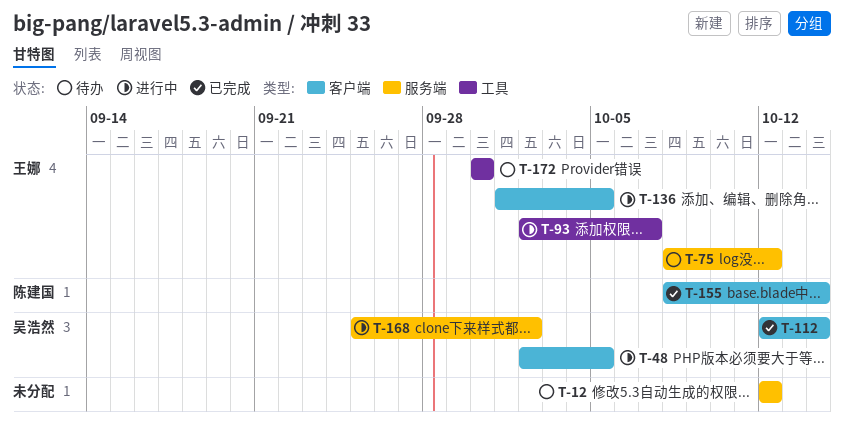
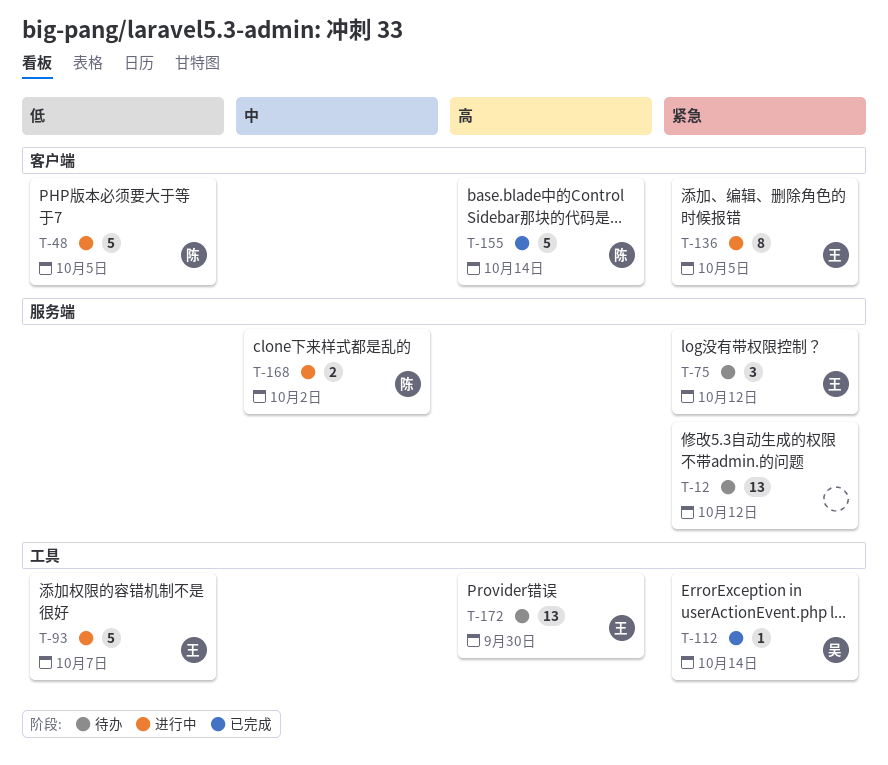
T-48, owner: 吴浩然 -> 陈建国
T-112, label: 客户端 -> 工具
T-168, owner: 吴浩然 -> 陈建国

